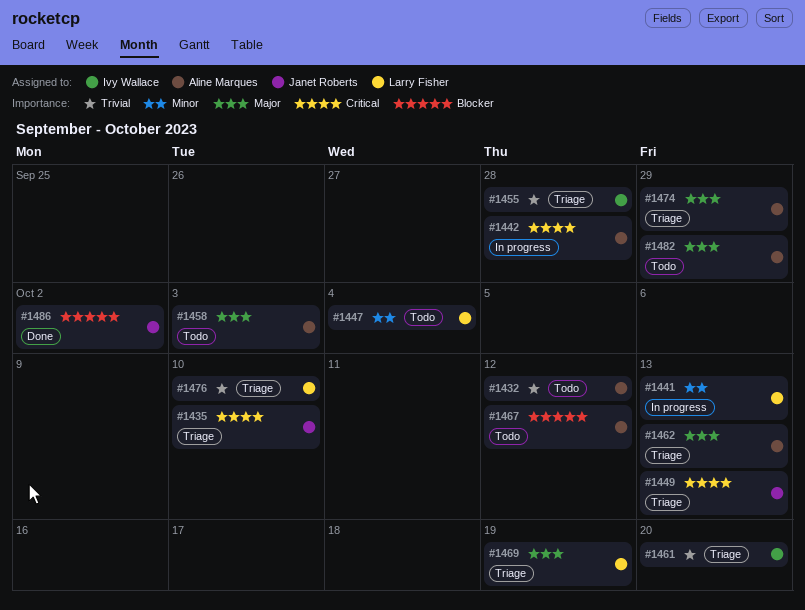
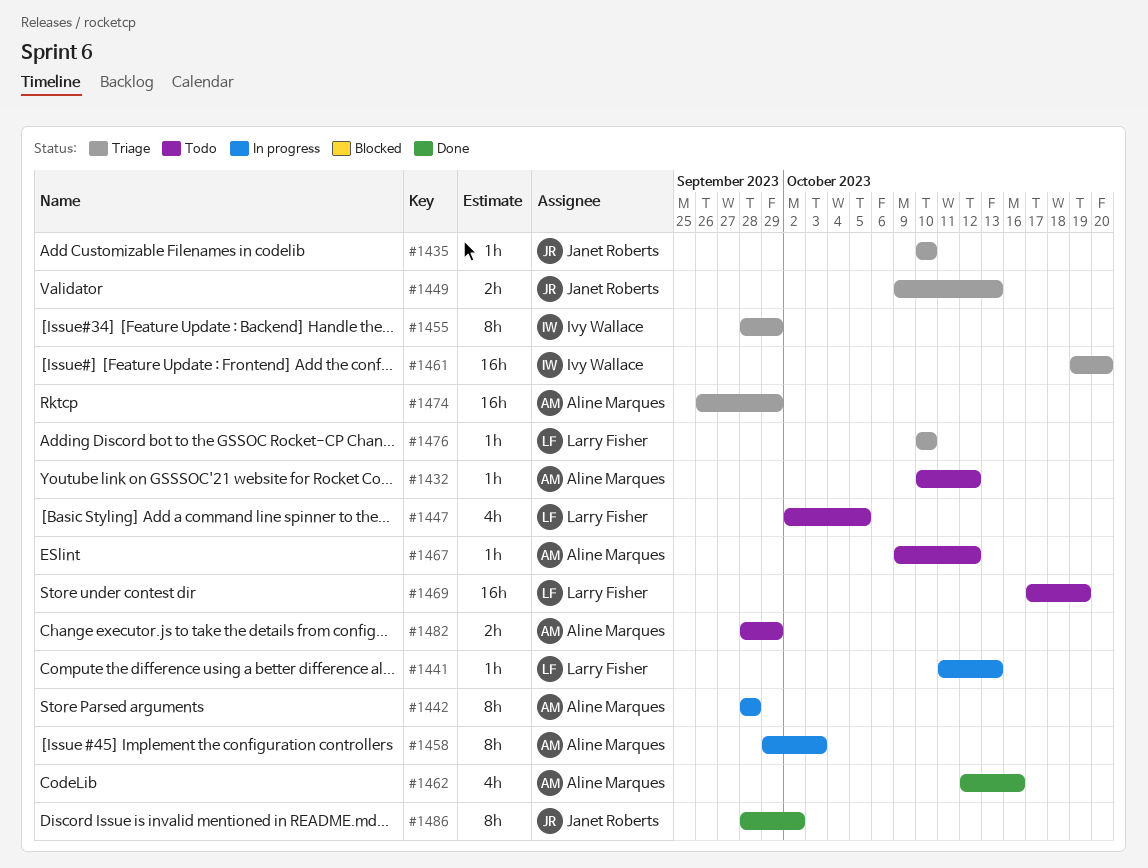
#1447, due: Oct 4 -> Oct 5
#1455, due: Sep 28 -> Sep 29
#1458, status: Todo -> In progress
#1462, status: Triage -> Done
#1462, due: Oct 13 -> Oct 16
#1469, status: Triage -> Todo

